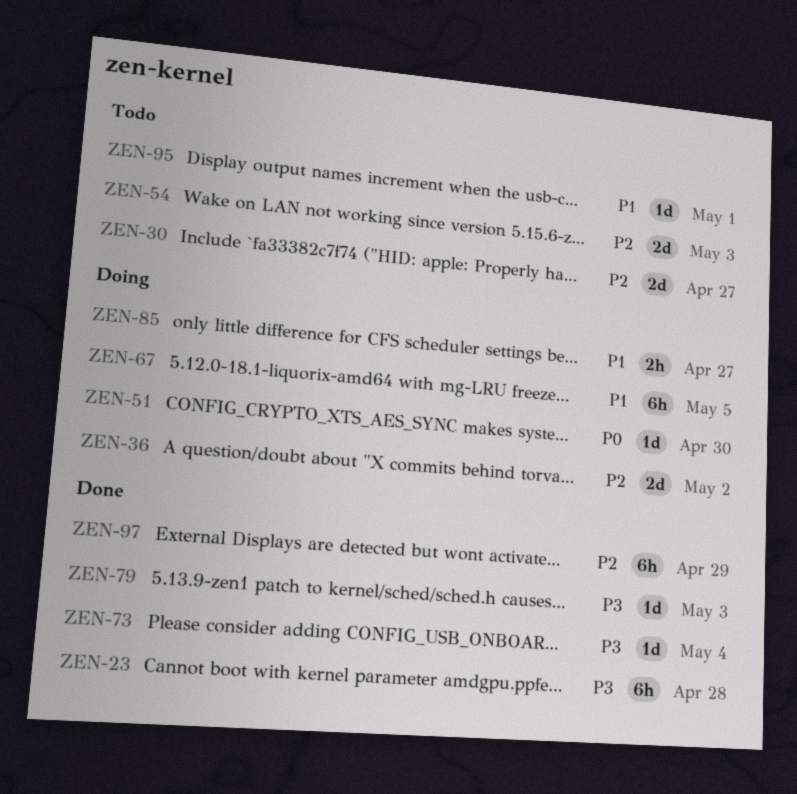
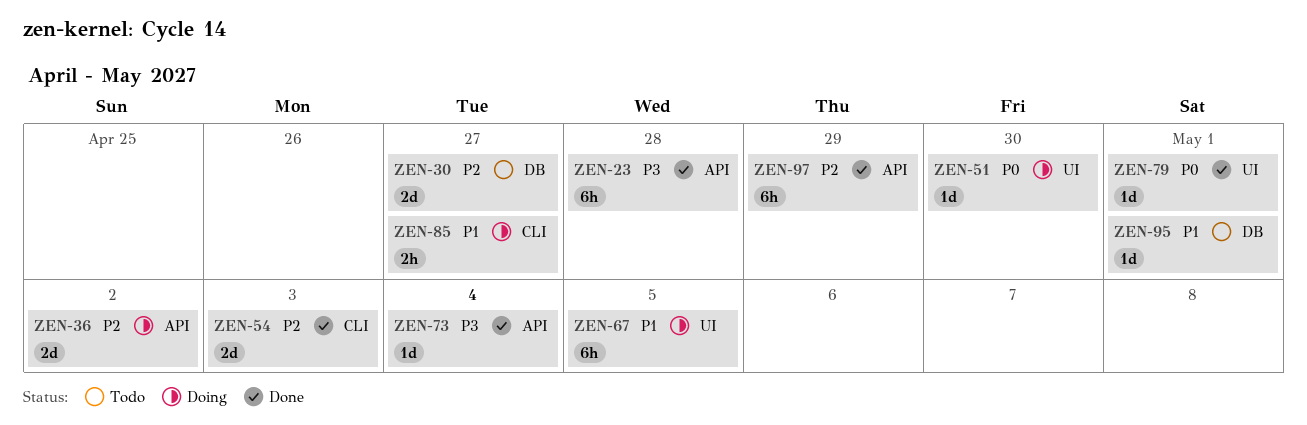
ZEN-54, status: Todo -> Done
ZEN-79, priority: P3 -> P0
ZEN-79, due: May 3 -> May 1

